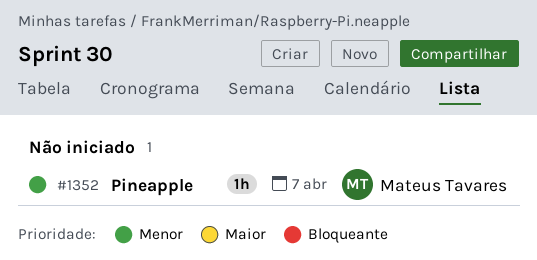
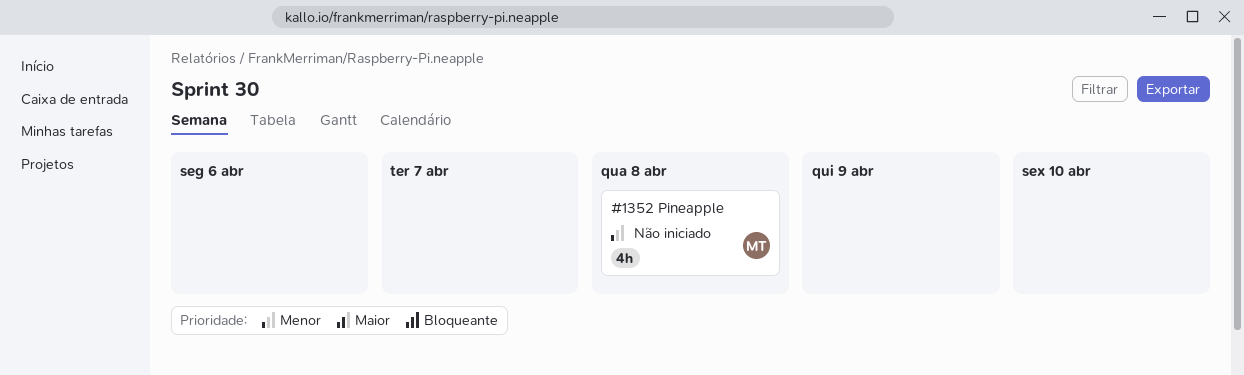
#1352, estimate: 1h -> 4h
#1352, due: Apr 7 -> Apr 8

